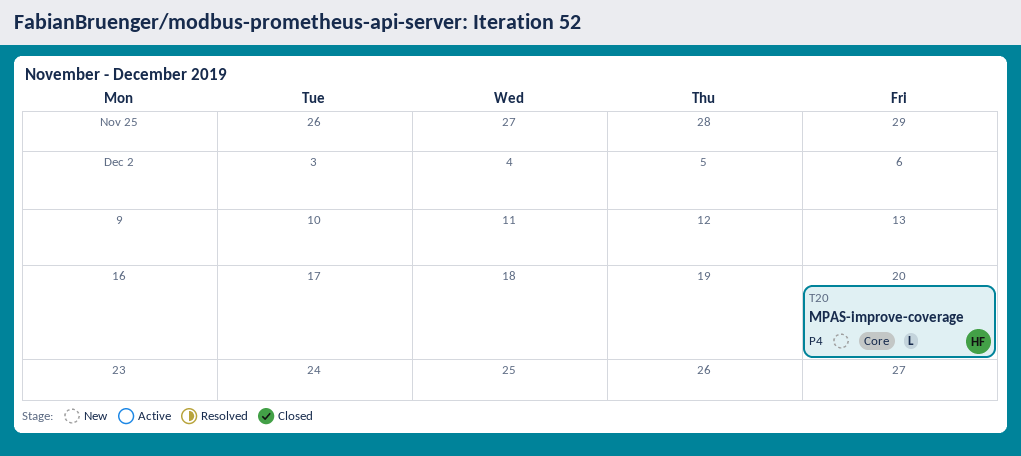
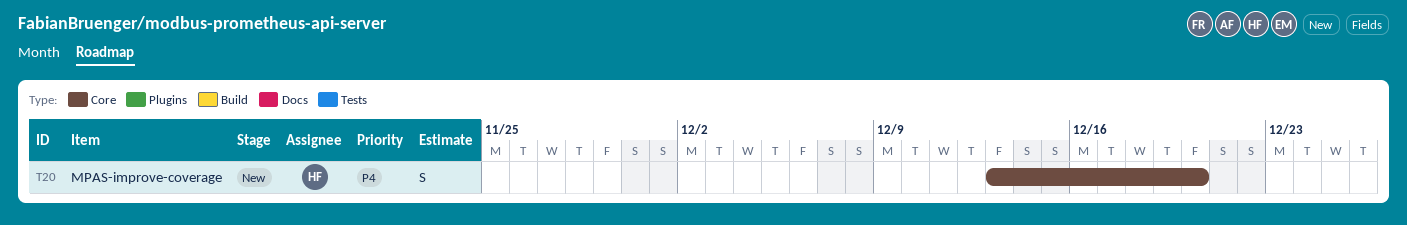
T20, estimate: L -> S

